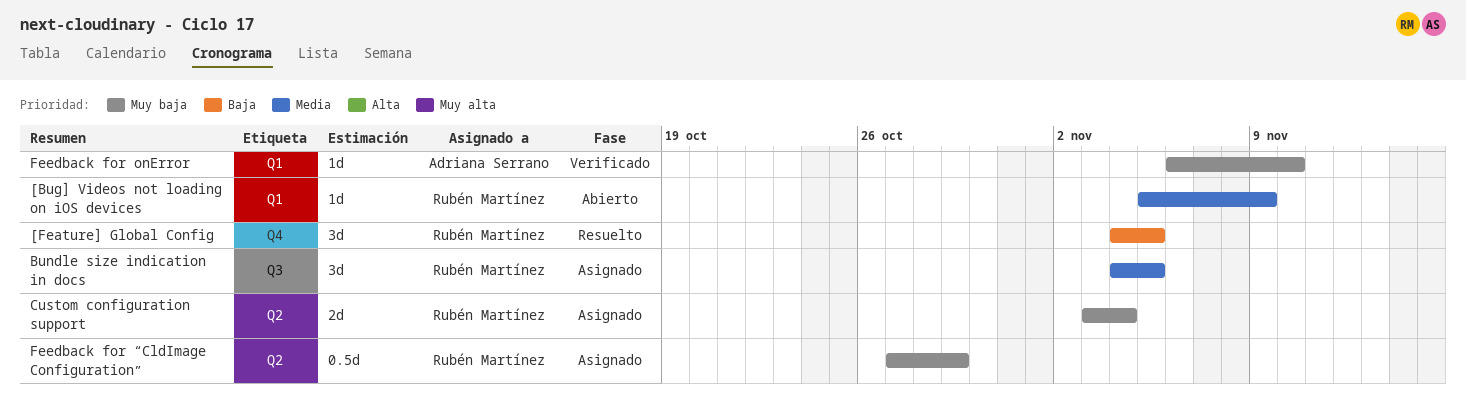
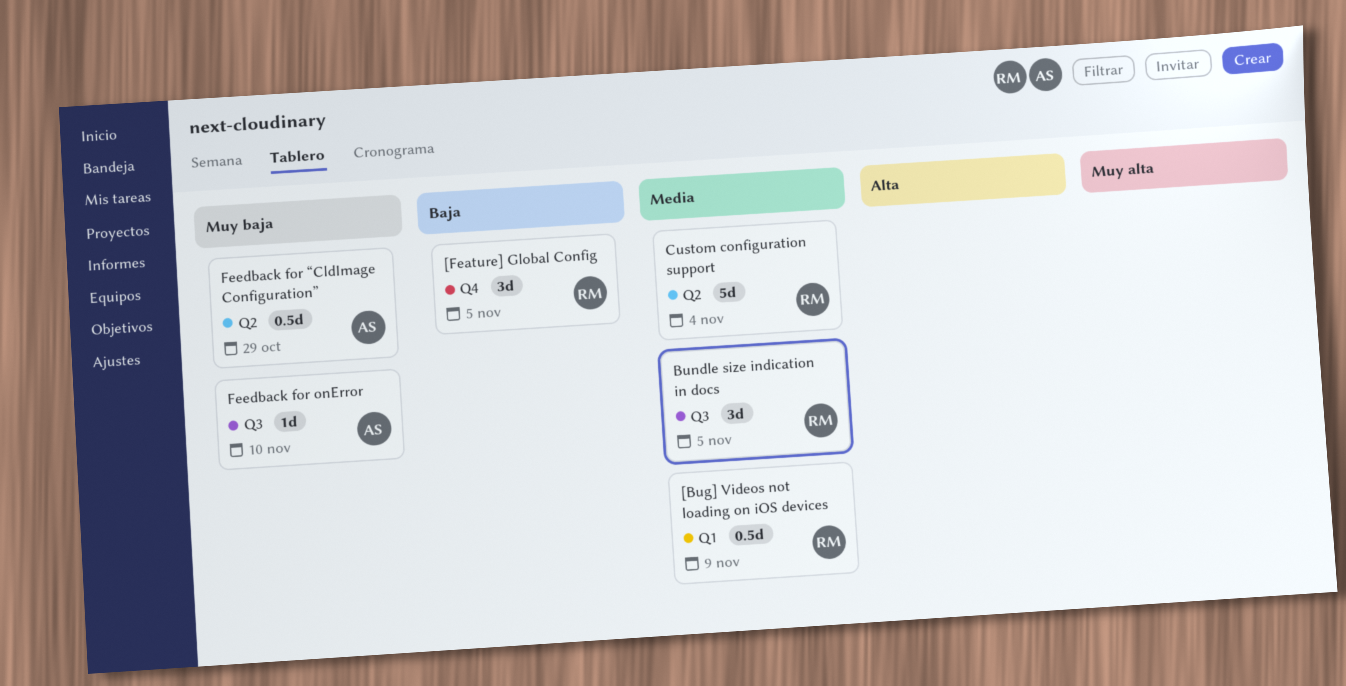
[Bug] Videos not loading on iOS devices, estimate: 1d -> 0.5d
Custom configuration support, priority: Muy baja -> Media
Custom configuration support, estimate: 2d -> 5d
Feedback for onError, label: Q1 -> Q3
Feedback for “CldImage Configuration”, owner: Rubén Martínez -> Adriana Serrano

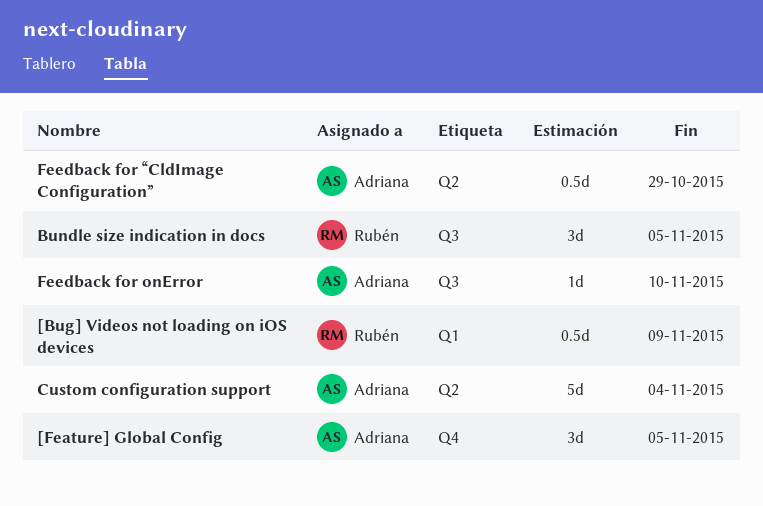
[Feature] Global Config, owner: Rubén -> Adriana
Custom configuration support, owner: Rubén -> Adriana

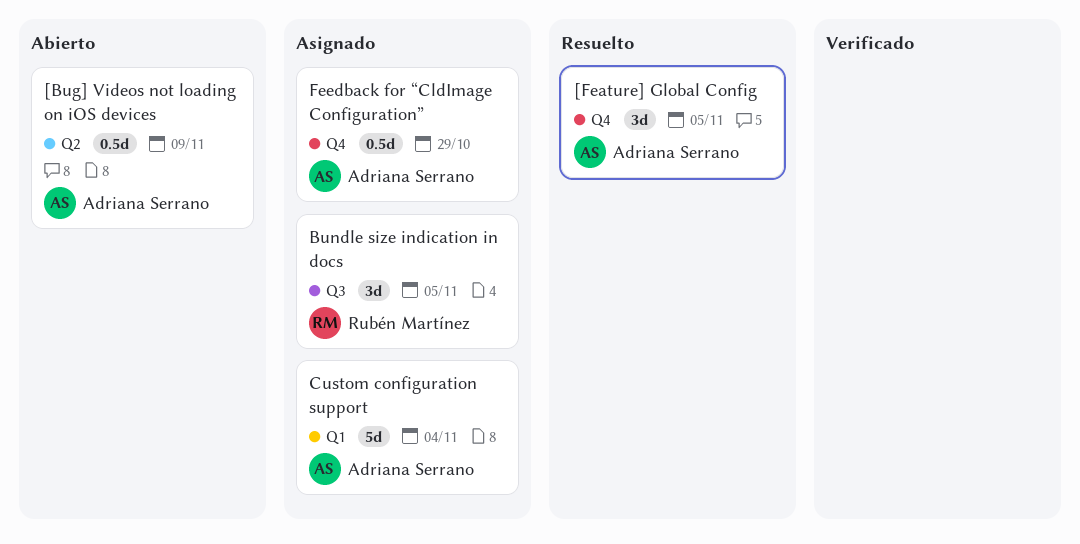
[Bug] Videos not loading on iOS devices, owner: Rubén Martínez -> Adriana Serrano
[Bug] Videos not loading on iOS devices, label: Q1 -> Q2
Custom configuration support, label: Q2 -> Q1
Feedback for onError: present -> none
Feedback for “CldImage Configuration”, label: Q2 -> Q4

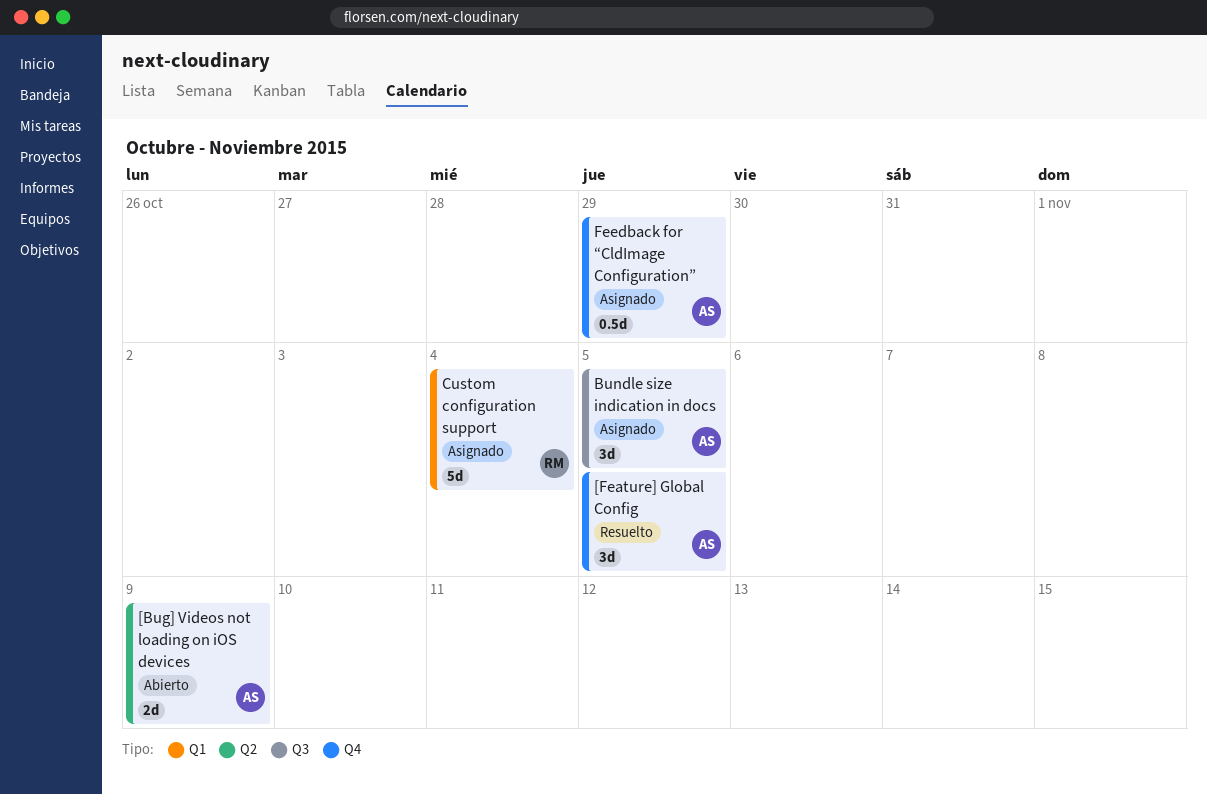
[Bug] Videos not loading on iOS devices, estimate: 0.5d -> 2d
Bundle size indication in docs, owner: Rubén Martínez -> Adriana Serrano
Custom configuration support, owner: Adriana Serrano -> Rubén Martínez

